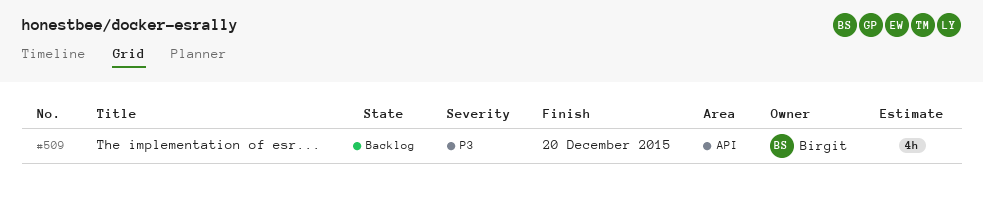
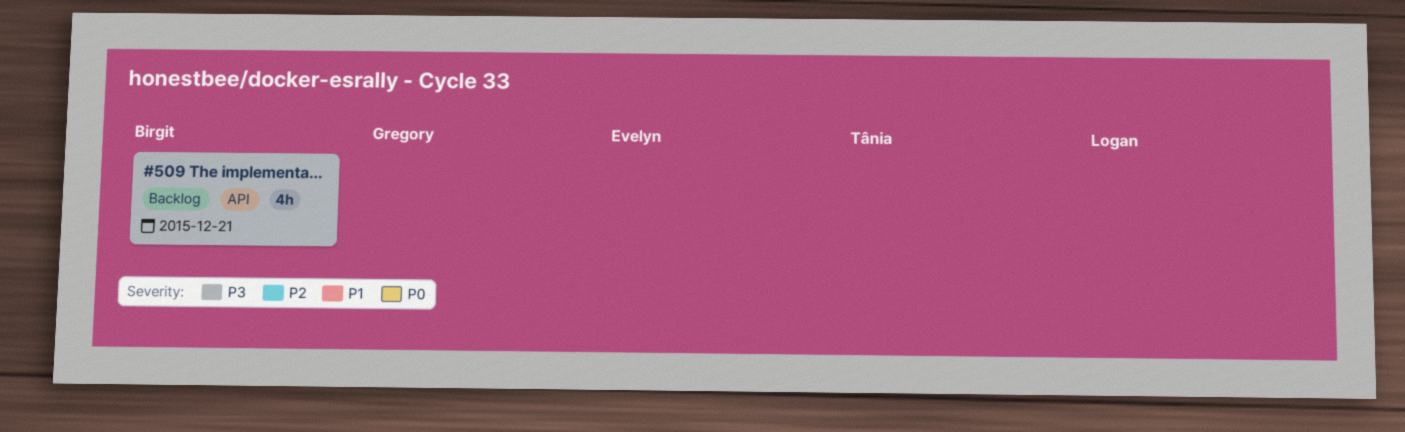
#509, due: Dec 20 -> Dec 21

